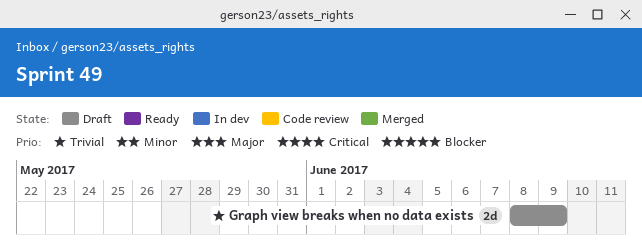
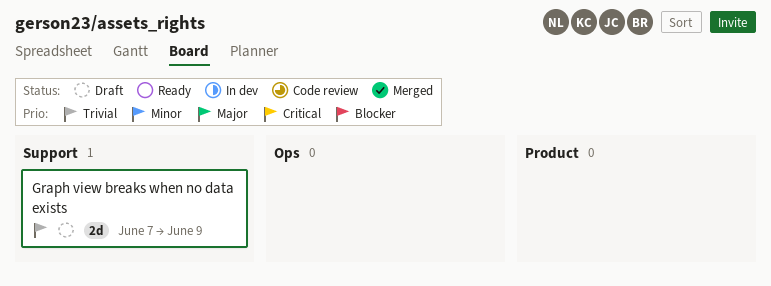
Graph view breaks when no data exists, start: Jun 8 -> Jun 7

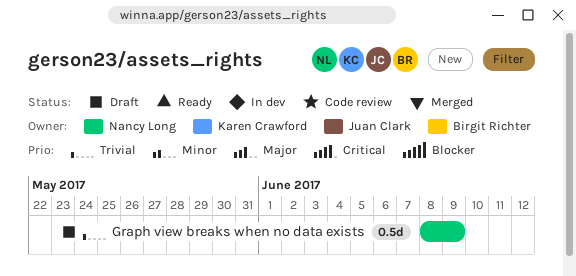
Graph view breaks when no data exists, estimate: 2d -> 0.5d
Graph view breaks when no data exists, start: Jun 7 -> Jun 8

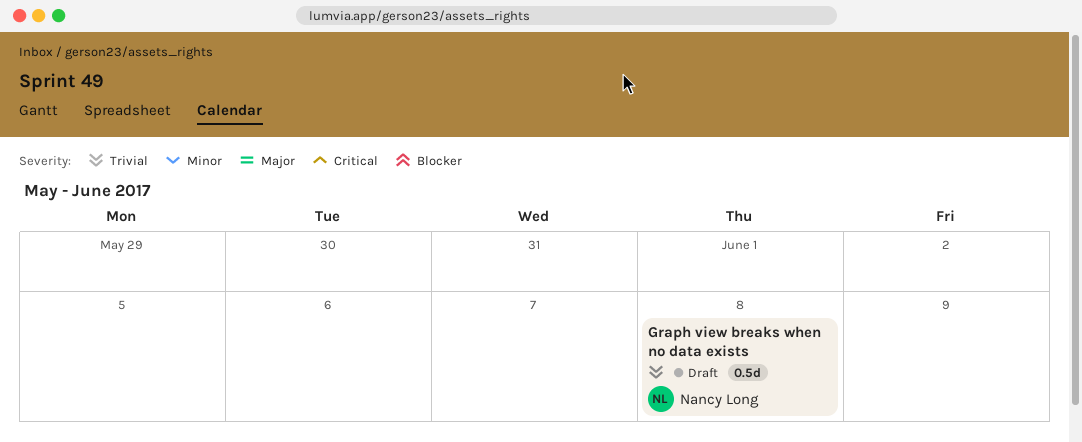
Graph view breaks when no data exists, due: Jun 9 -> Jun 8

